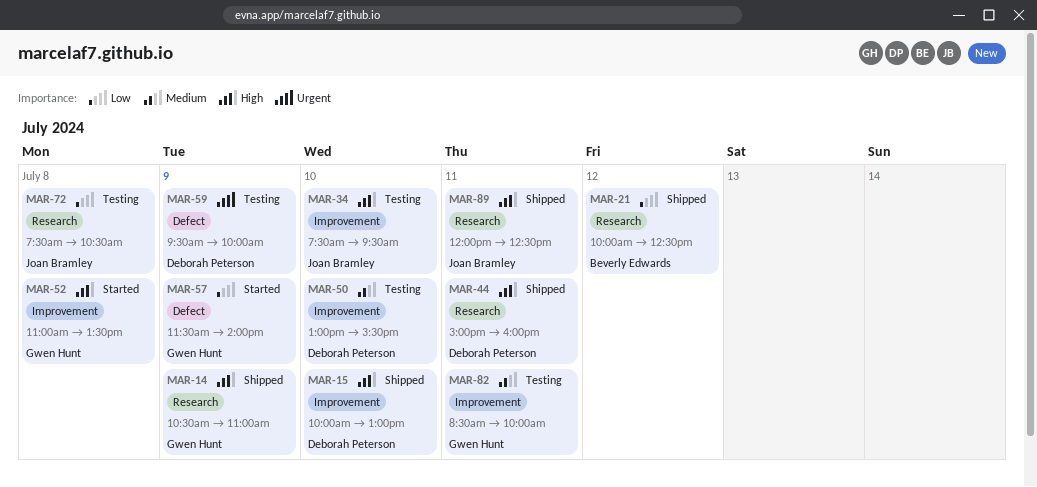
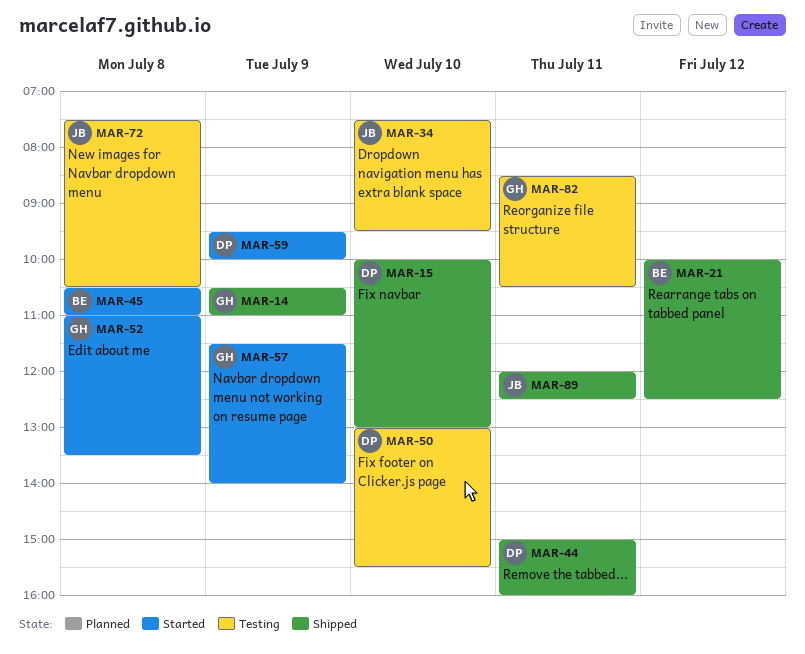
MAR-45: none -> present
MAR-59, status: Testing -> Started
MAR-82, ends: 10:00 -> 10:30

